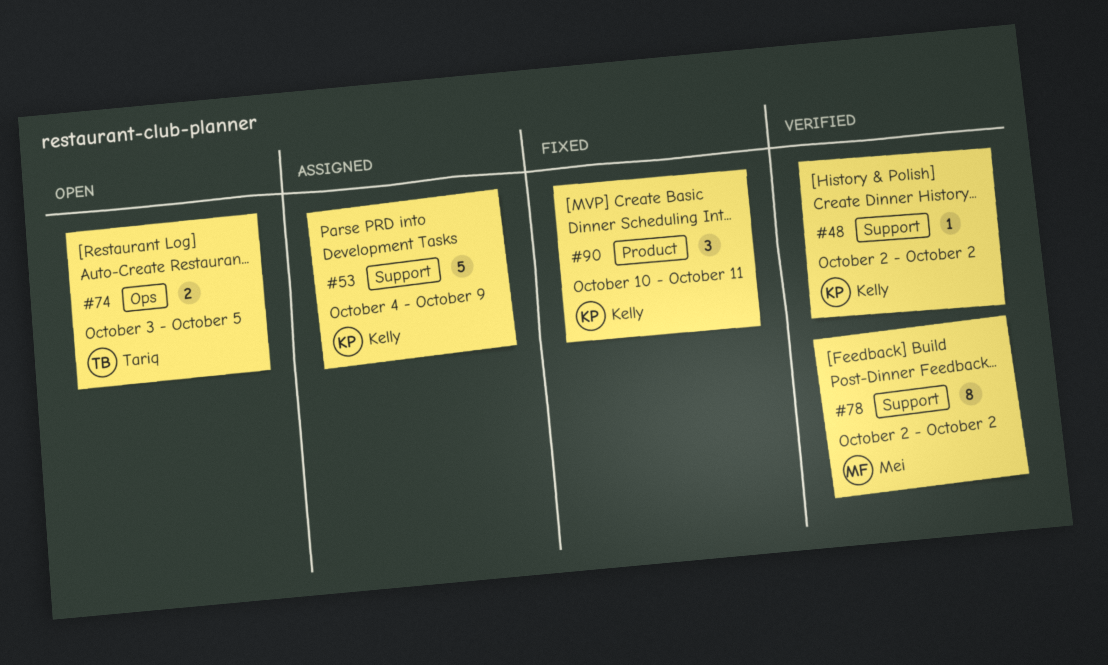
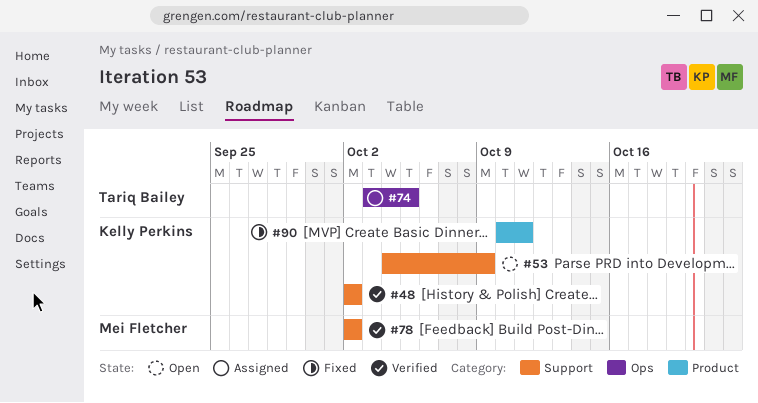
#53, status: Assigned -> Open
#74, status: Open -> Assigned

